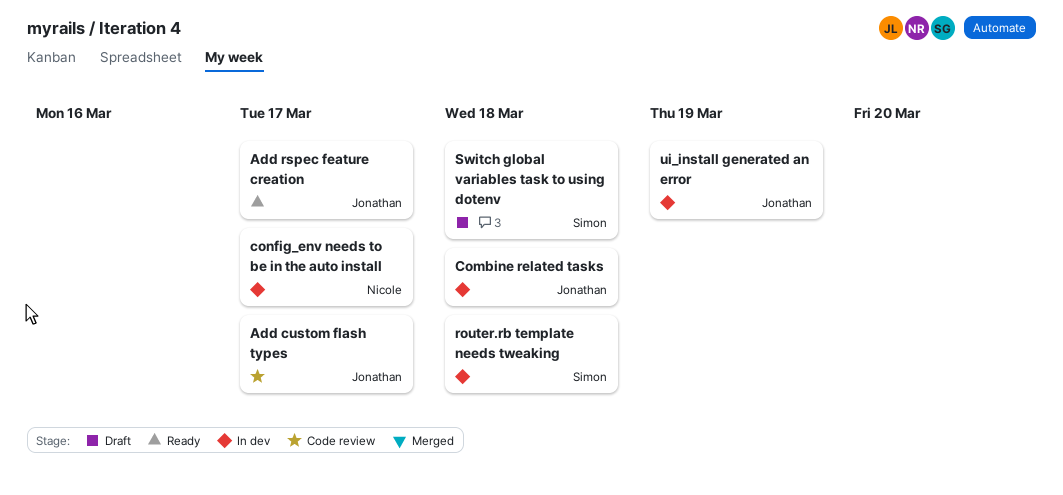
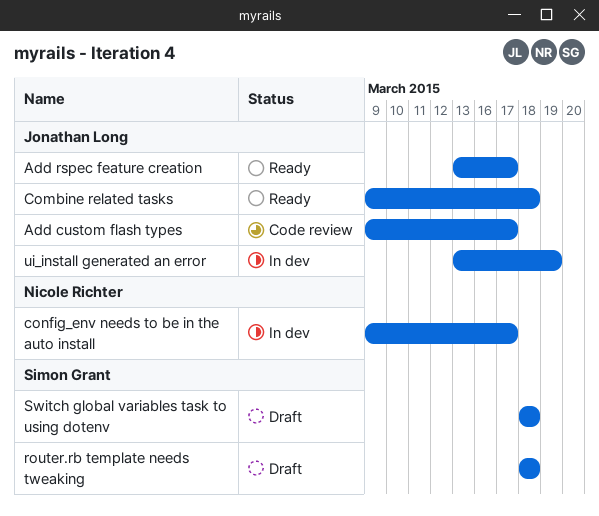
Combine related tasks, status: In dev -> Ready
router.rb template needs tweaking, status: In dev -> Draft

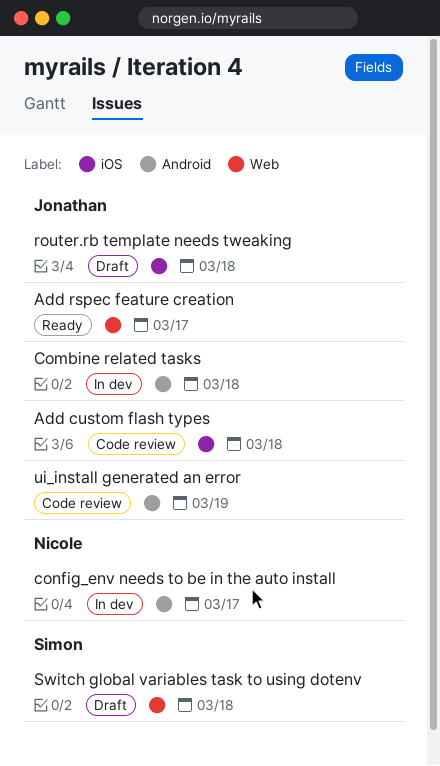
Add custom flash types, due: Mar 17 -> Mar 18
Combine related tasks, status: Ready -> In dev
router.rb template needs tweaking, owner: Simon Grant -> Jonathan Long
ui_install generated an error, status: In dev -> Code review

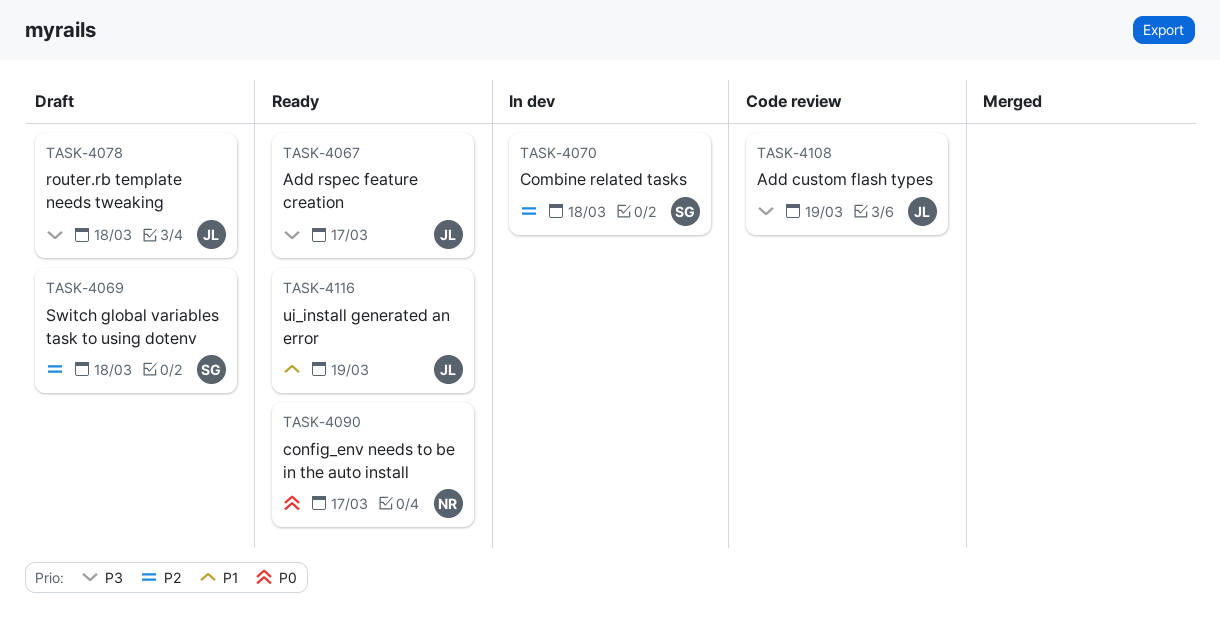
Add custom flash types, due: Mar 18 -> Mar 19
Combine related tasks, owner: Jonathan -> Simon
config_env needs to be in the auto install, status: In dev -> Ready
ui_install generated an error, status: Code review -> Ready

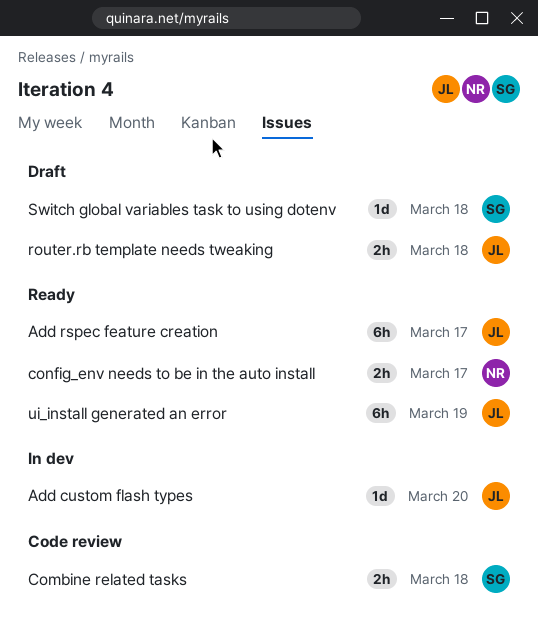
Add custom flash types, status: Code review -> In dev
Add custom flash types, due: Mar 19 -> Mar 20
Combine related tasks, status: In dev -> Code review

